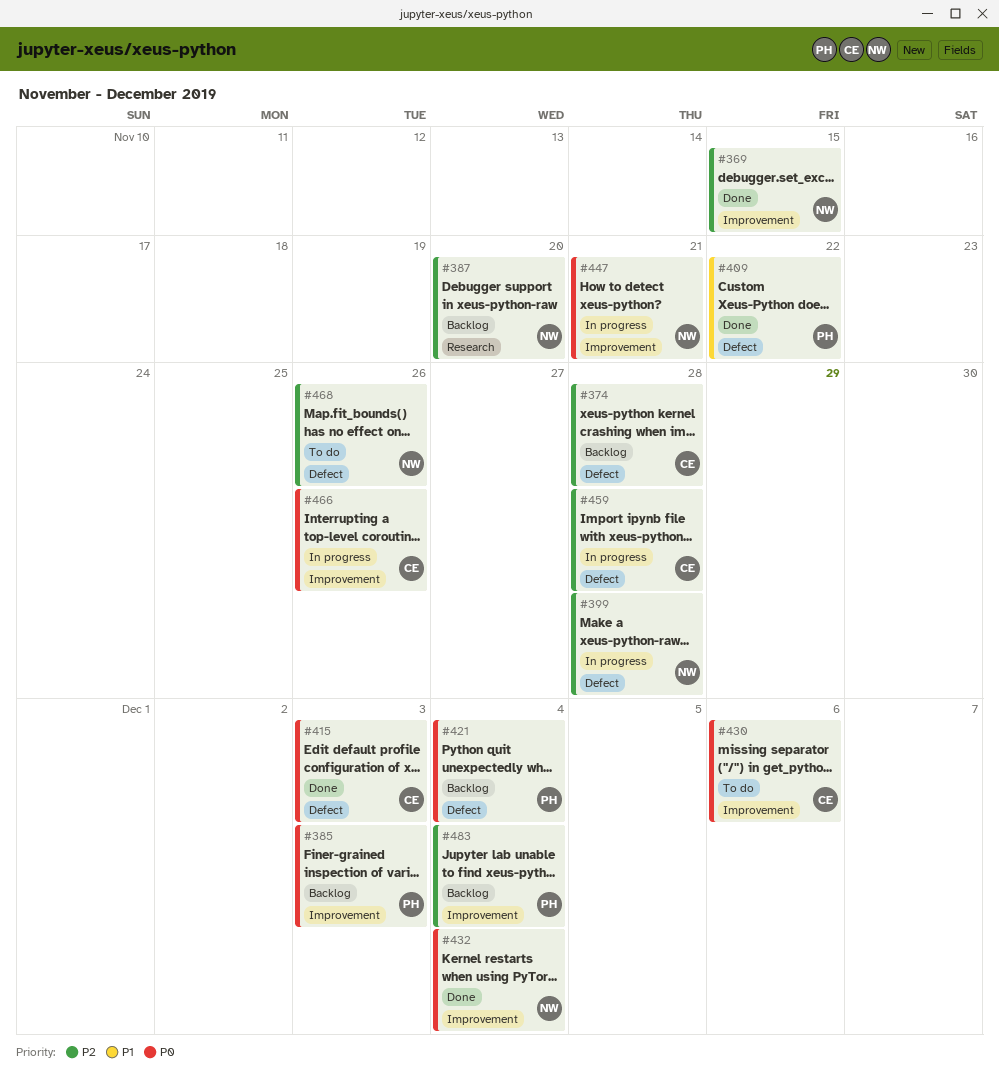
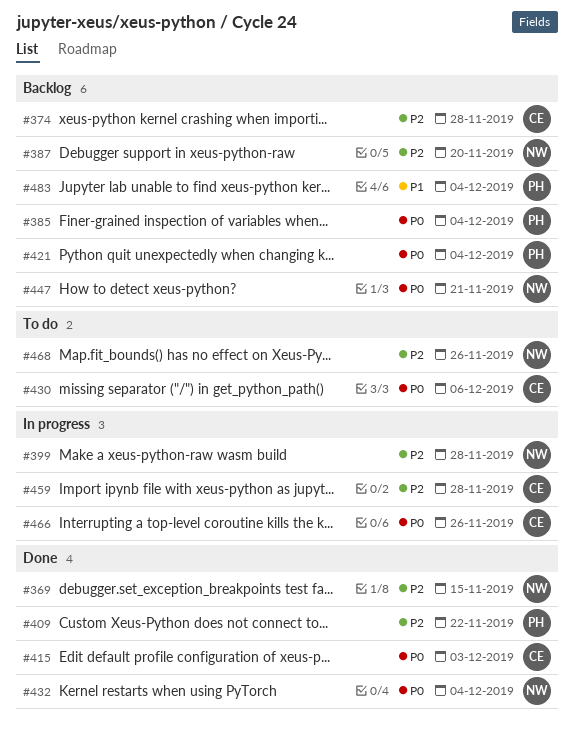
#385, due: Dec 3 -> Dec 4
#409, priority: P1 -> P2
#447, status: In progress -> Backlog
#483, priority: P2 -> P1

